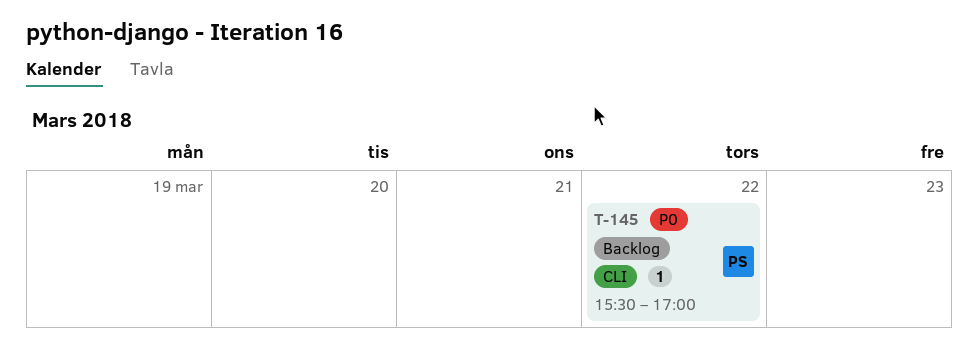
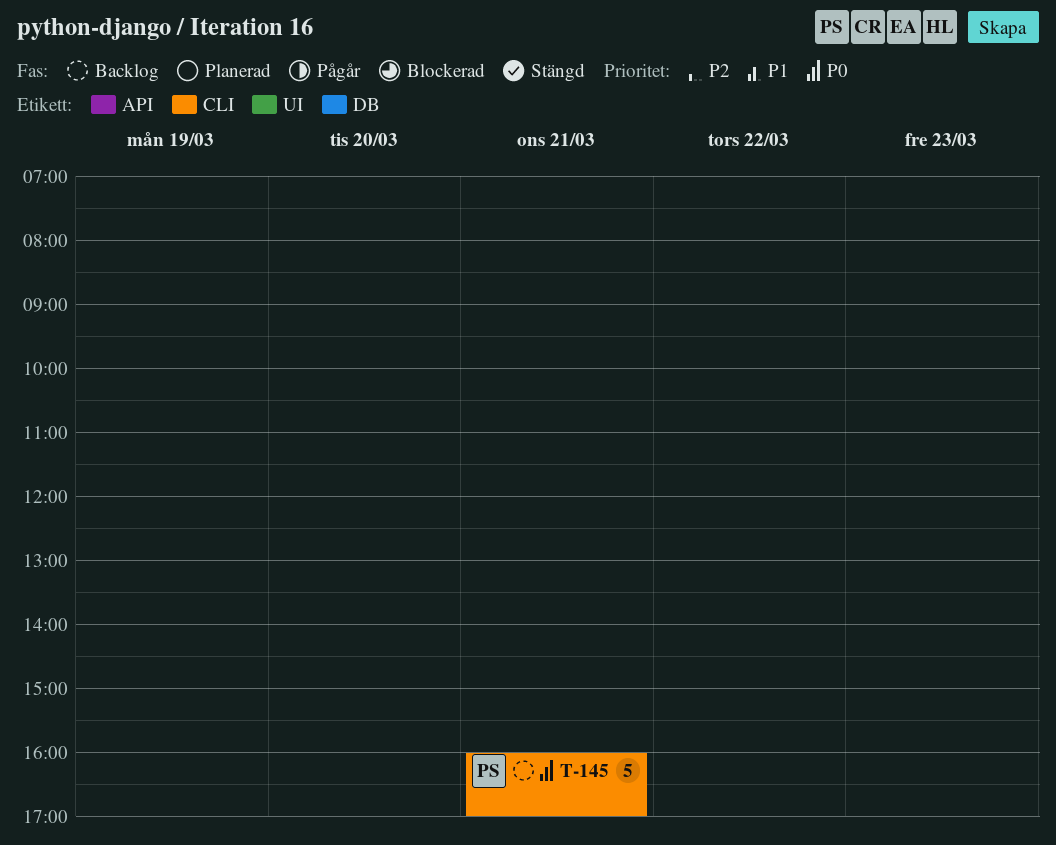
T-145, estimate: 1 -> 5
T-145, day: Mar 22 -> Mar 21
T-145, begins: 15:30 -> 16:00

